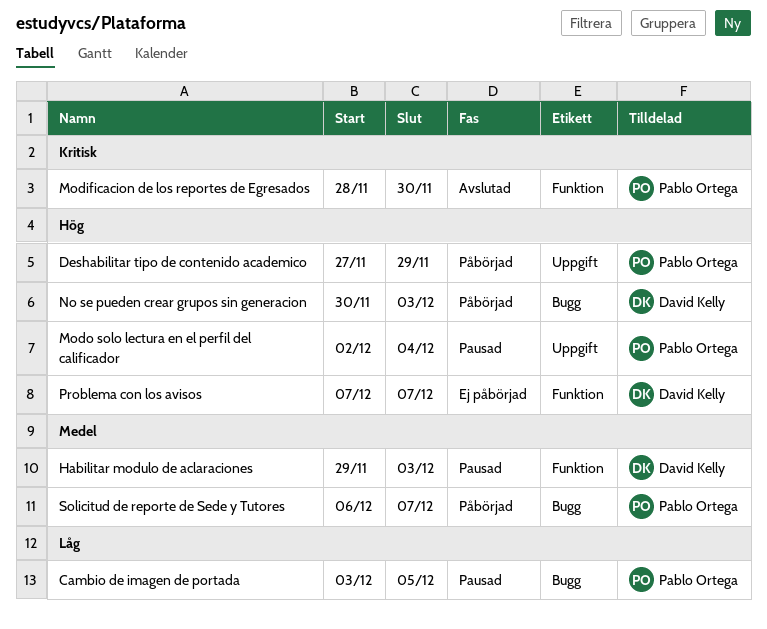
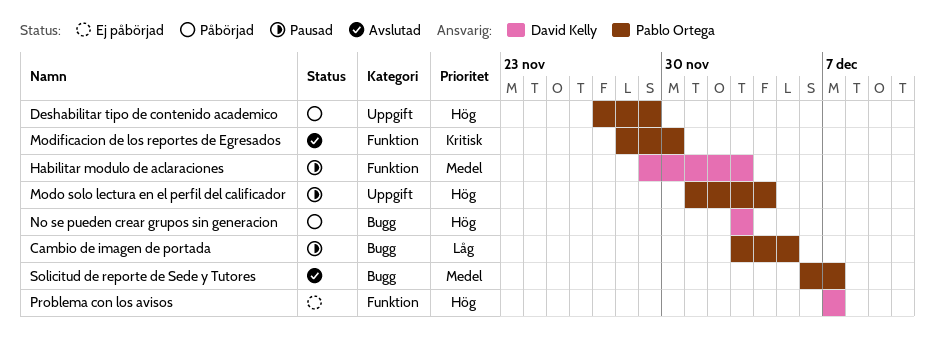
Modo solo lectura en el perfil del calificador, start: Dec 2 -> Dec 1
No se pueden crear grupos sin generacion, start: Nov 30 -> Dec 3
Solicitud de reporte de Sede y Tutores, status: Påbörjad -> Avslutad

